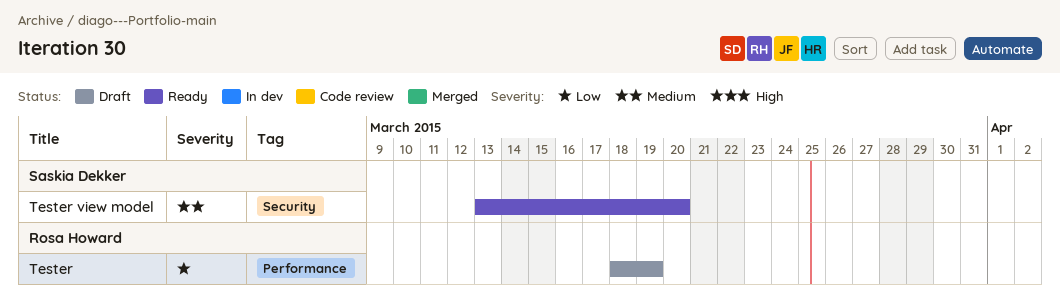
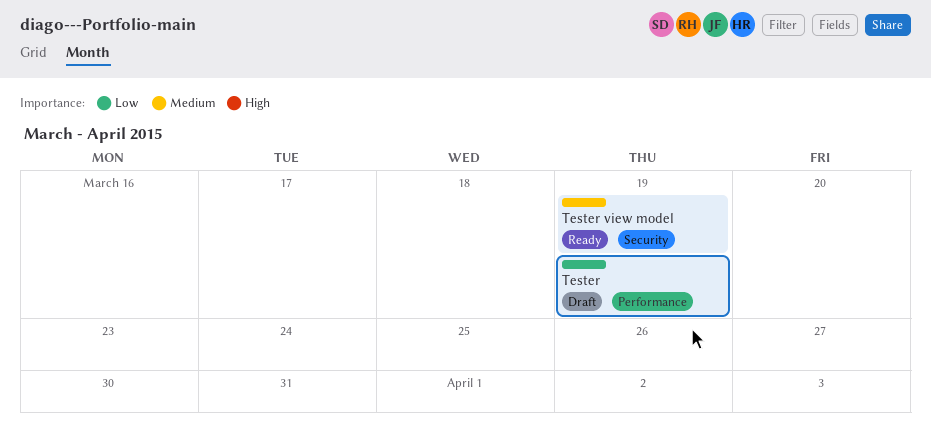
Tester view model, due: Mar 20 -> Mar 19

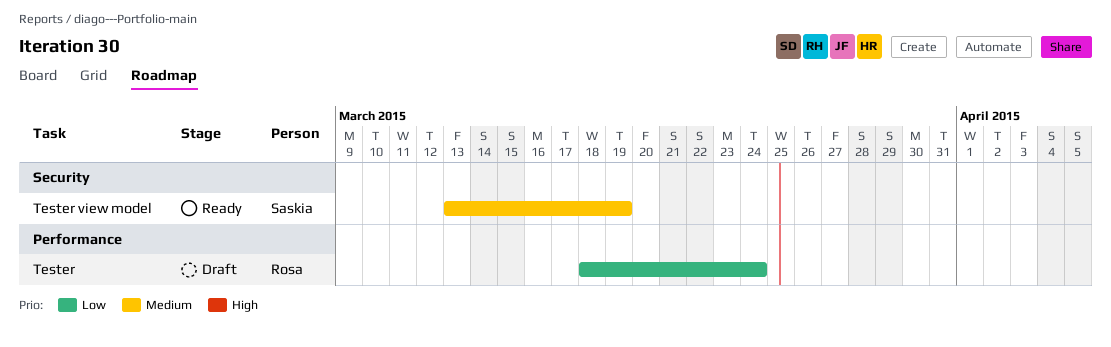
Tester, due: Mar 19 -> Mar 24

